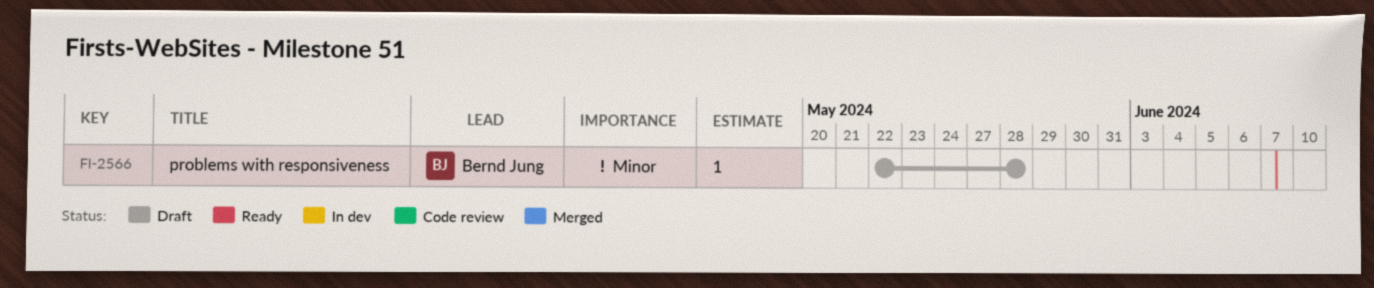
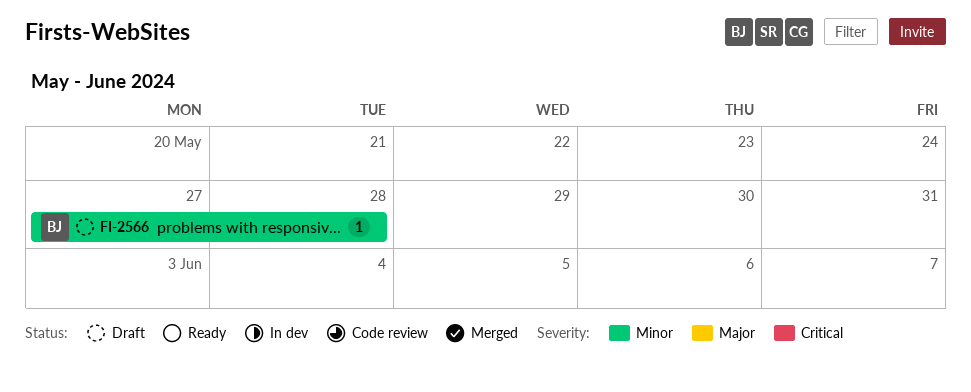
FI-2566, start: May 22 -> May 27

